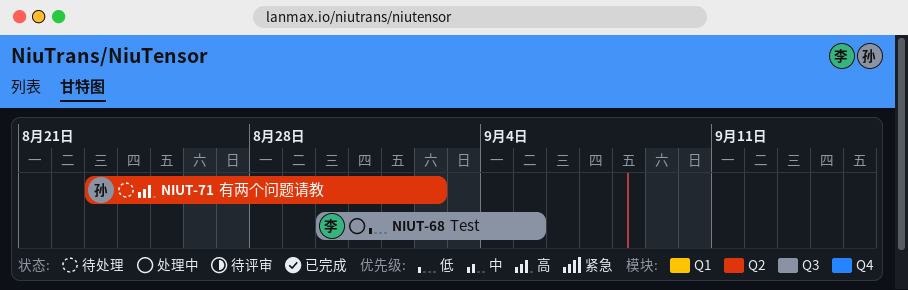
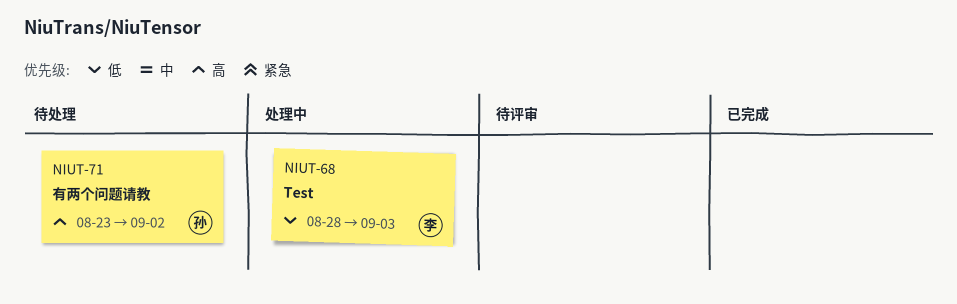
NIUT-68, start: Aug 30 -> Aug 28
NIUT-68, due: Sep 5 -> Sep 3

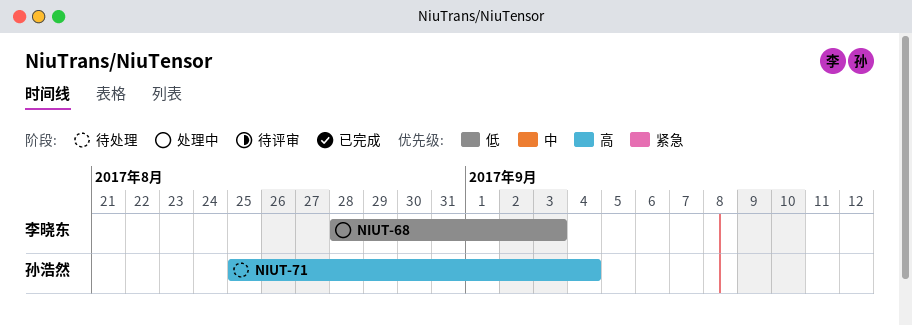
NIUT-71, start: Aug 23 -> Aug 25
NIUT-71, due: Sep 2 -> Sep 4

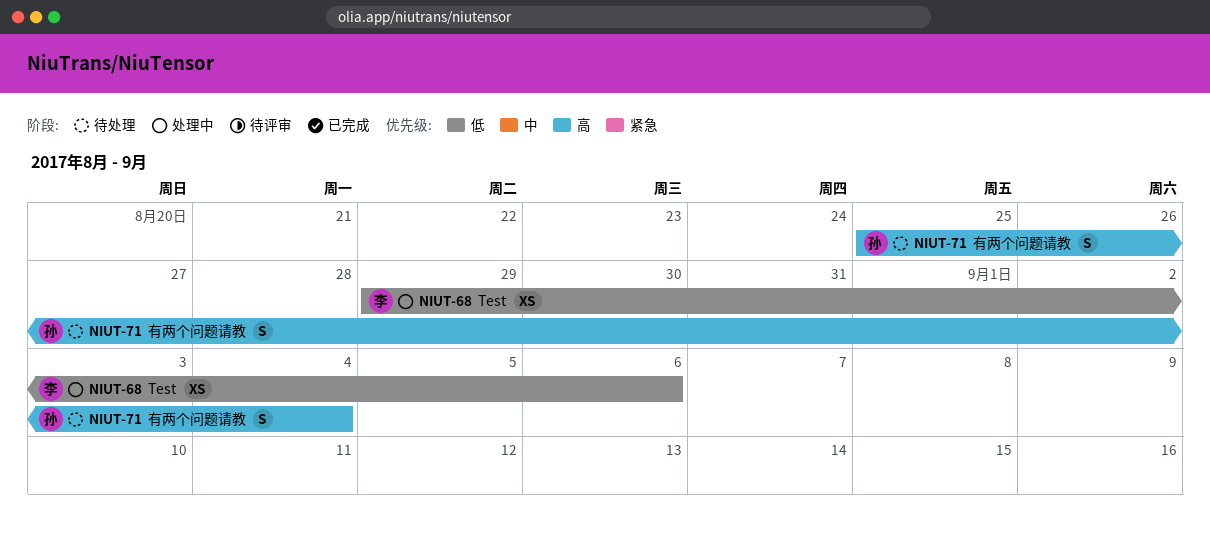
NIUT-68, start: Aug 28 -> Aug 29
NIUT-68, due: Sep 3 -> Sep 6

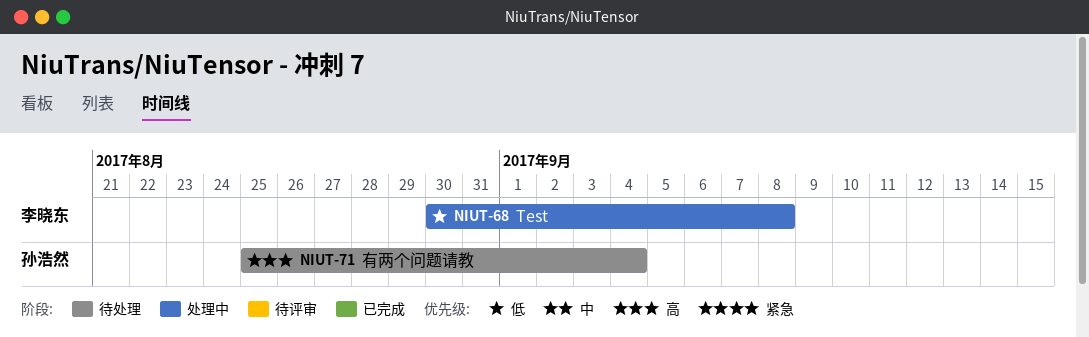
NIUT-68, start: Aug 29 -> Aug 30
NIUT-68, due: Sep 6 -> Sep 8

